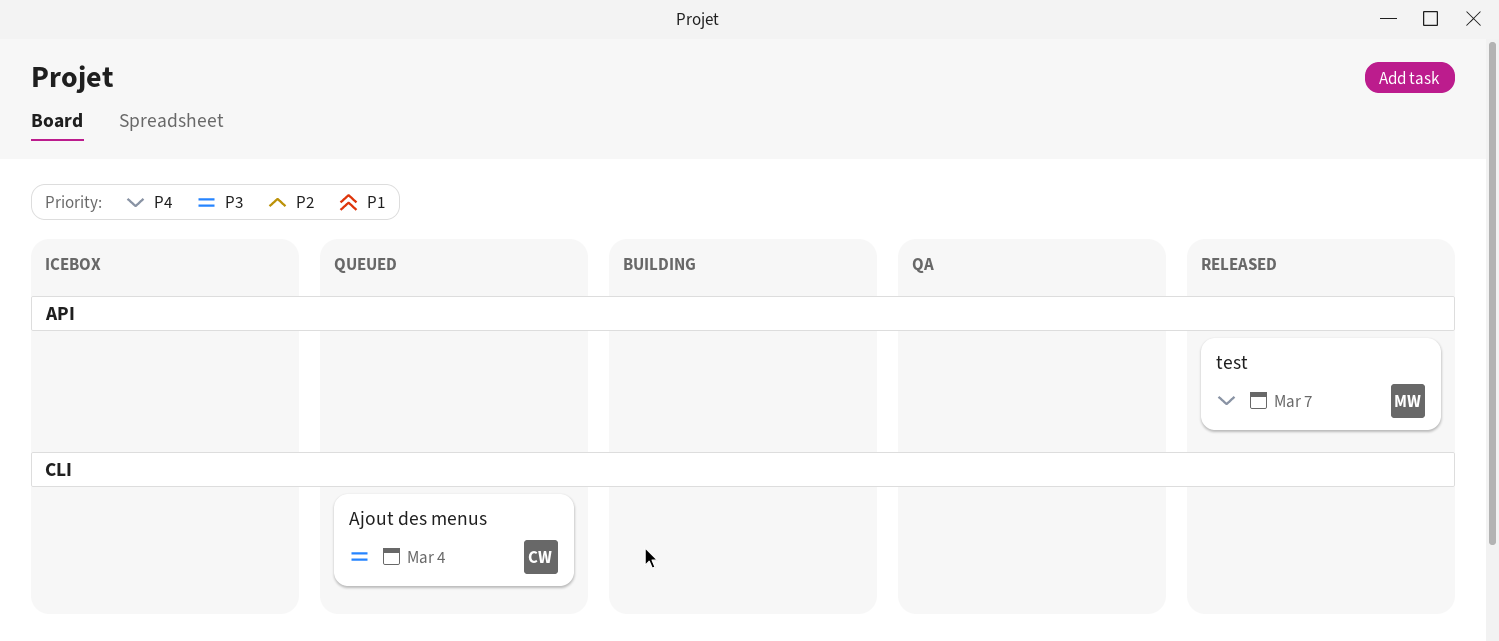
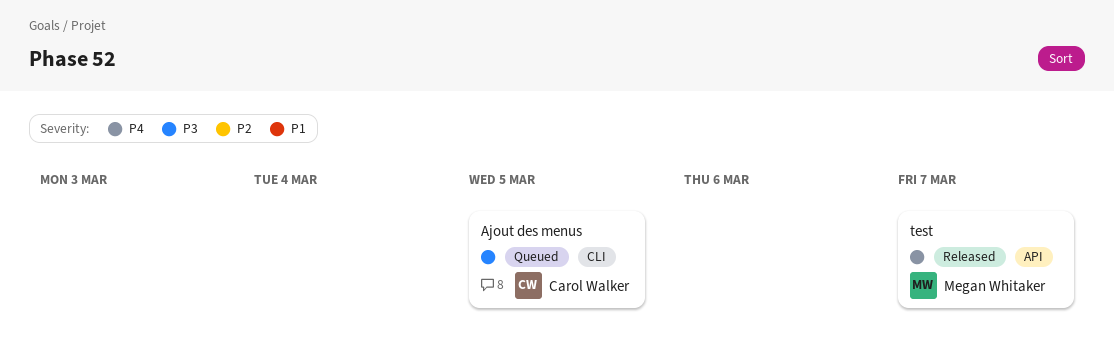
Ajout des menus, due: Mar 4 -> Mar 5

